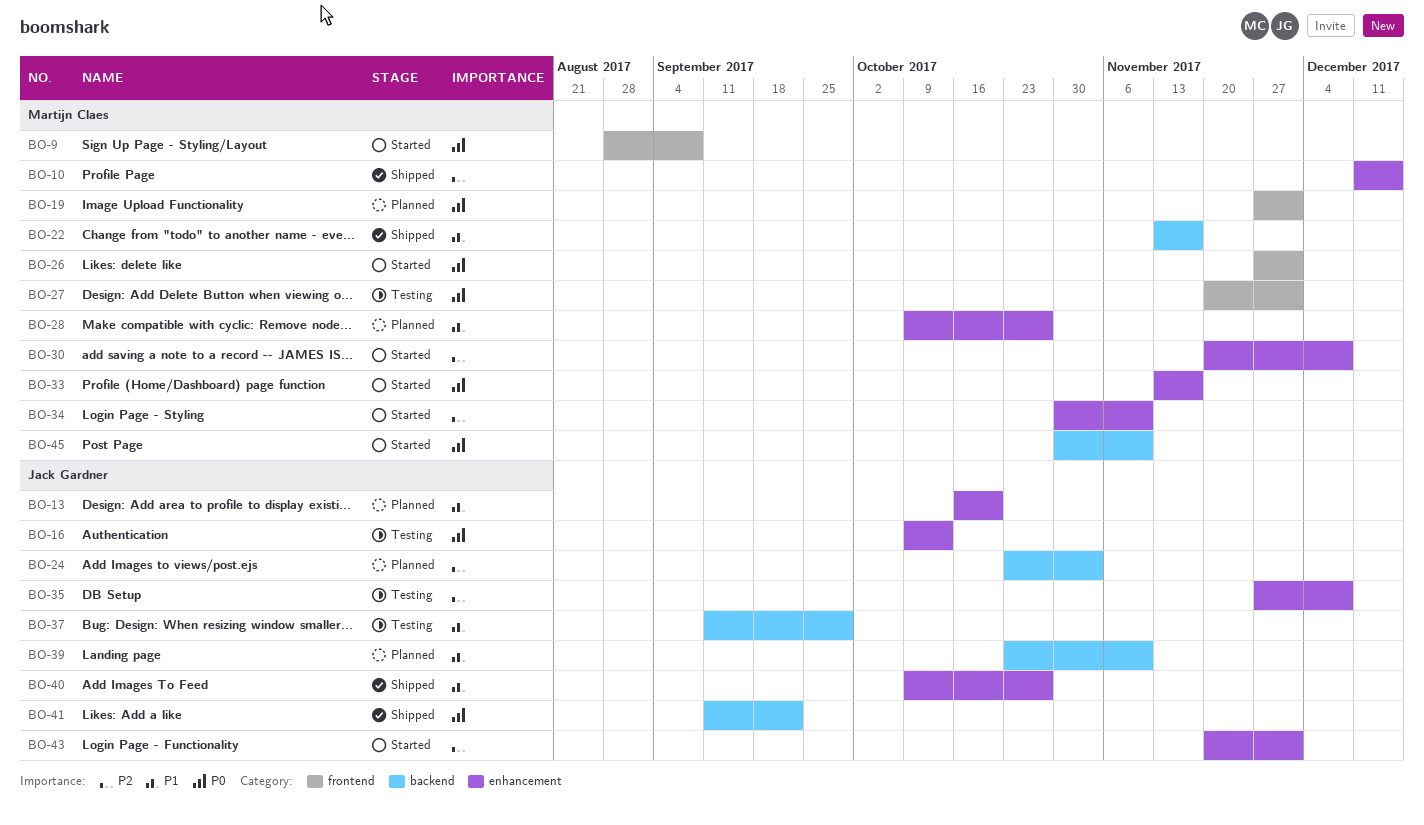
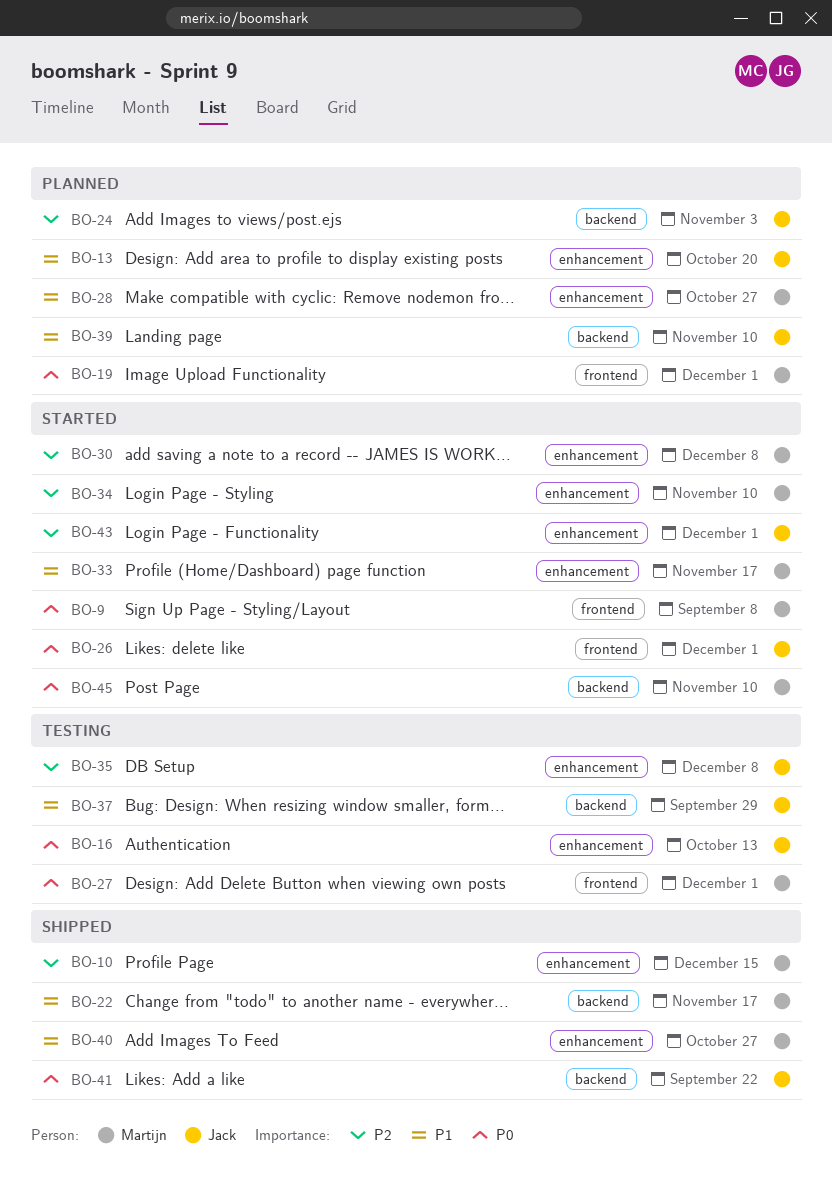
BO-26, owner: Martijn Claes -> Jack Gardner
BO-33, priority: P0 -> P1
BO-40, owner: Jack Gardner -> Martijn Claes

